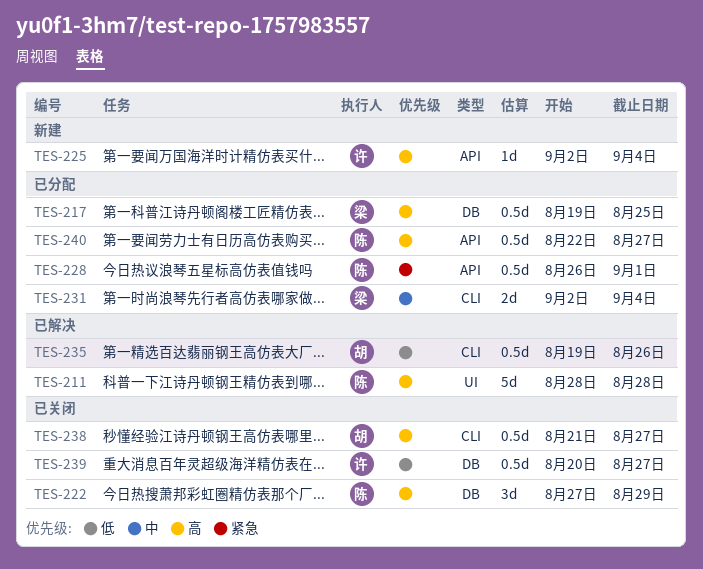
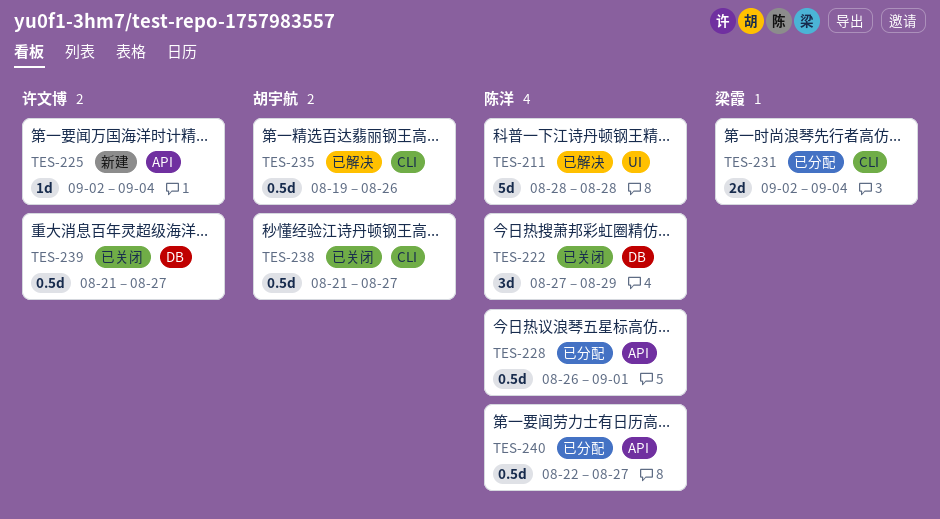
TES-217: present -> none
TES-239, start: Aug 20 -> Aug 21

